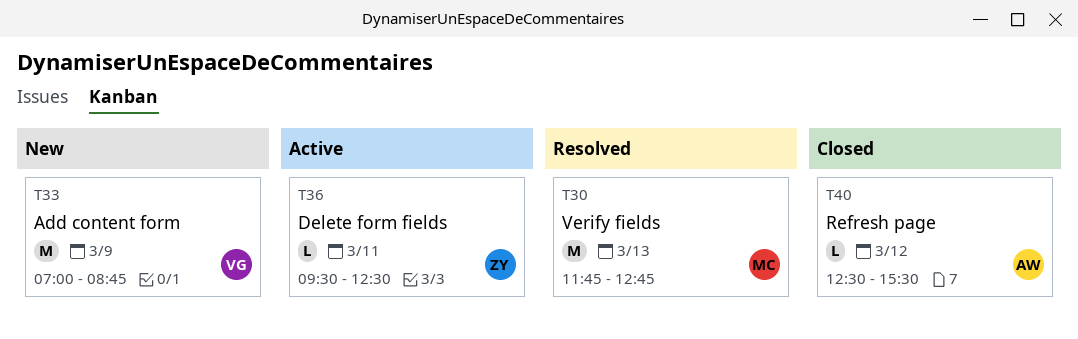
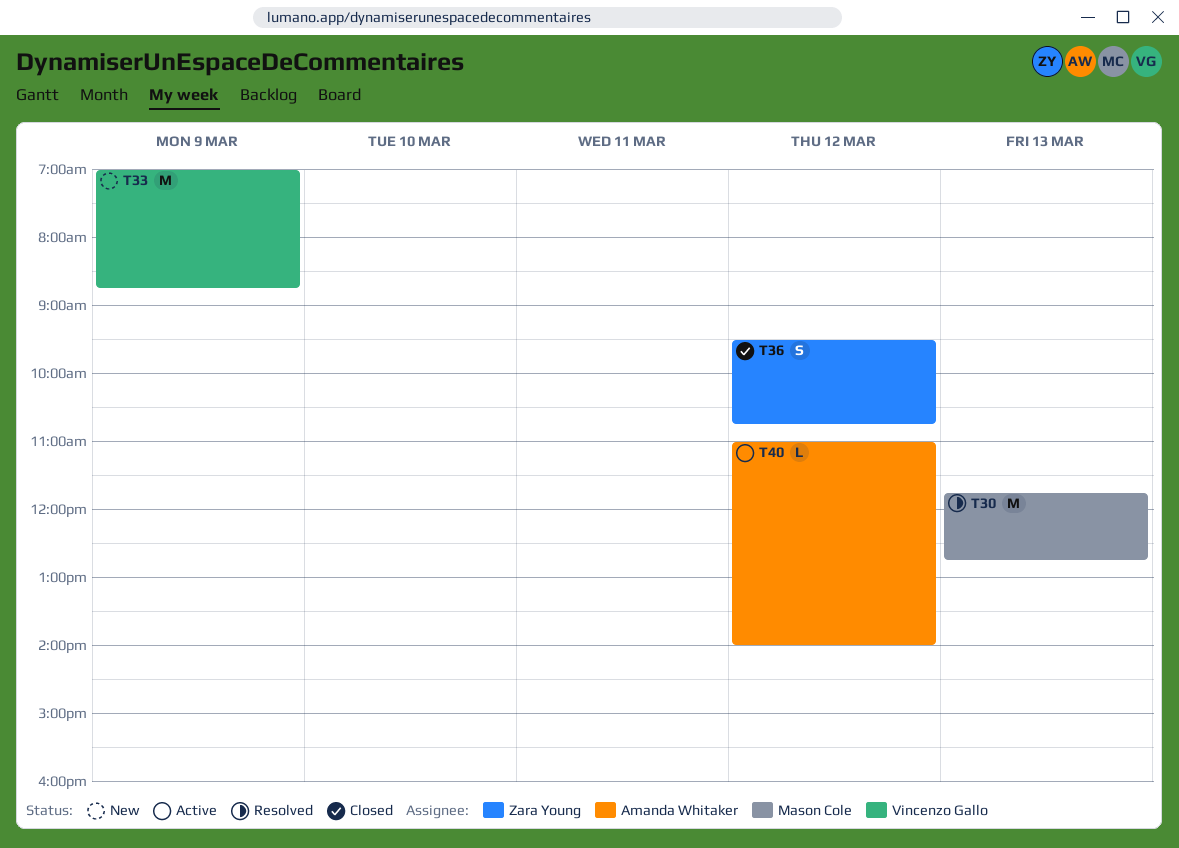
T36, status: Active -> Closed
T36, estimate: L -> S
T36, day: Mar 11 -> Mar 12
T36, ends: 12:30 -> 10:45
T40, status: Closed -> Active
T40, begins: 12:30 -> 11:00
T40, ends: 15:30 -> 14:00

